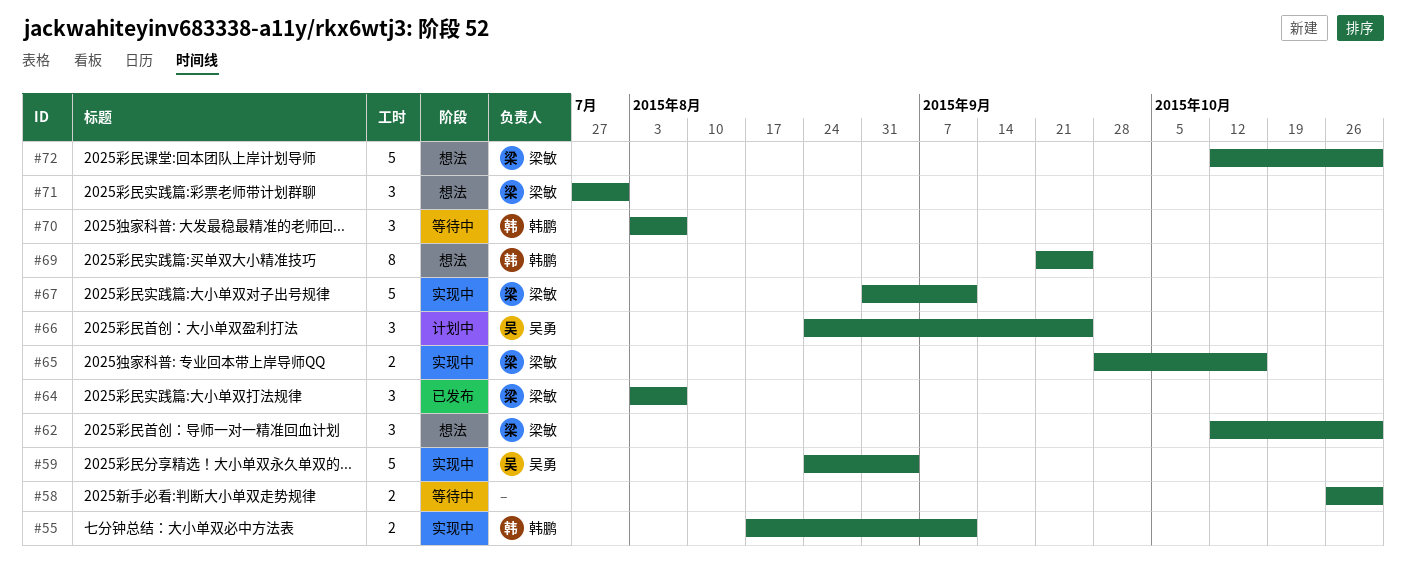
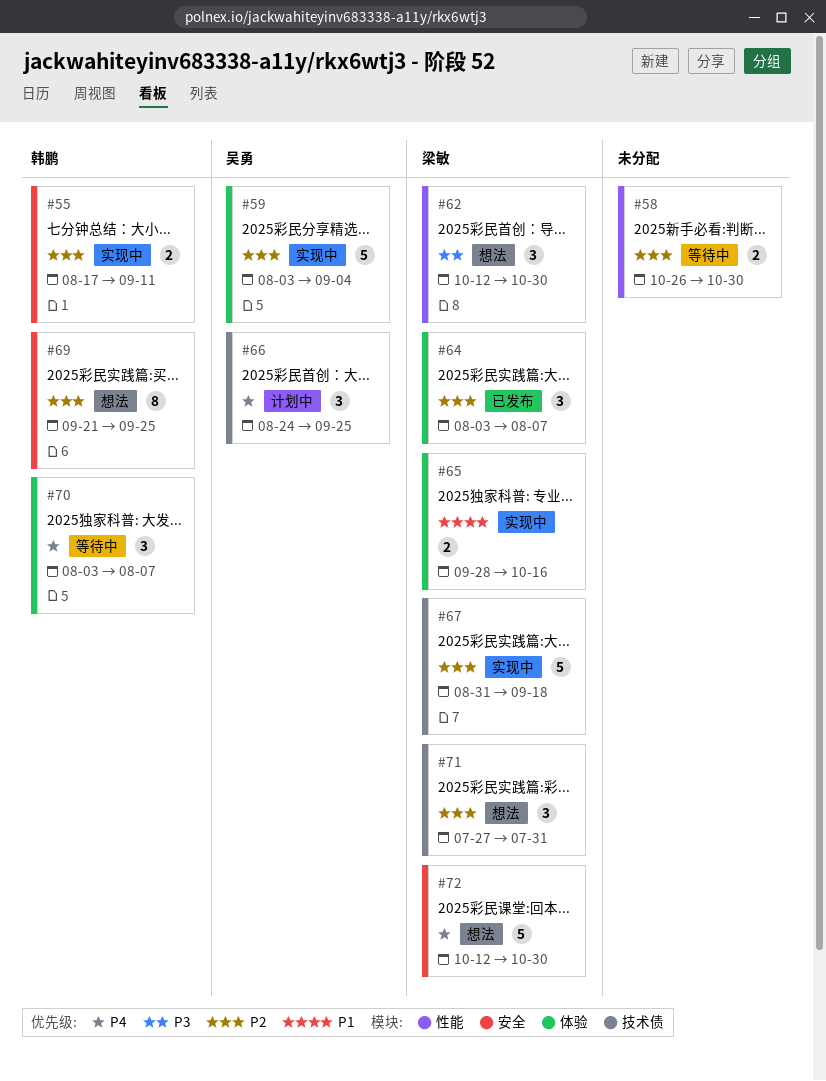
#59, start: Aug 24 -> Aug 3
#67, due: Sep 11 -> Sep 18

